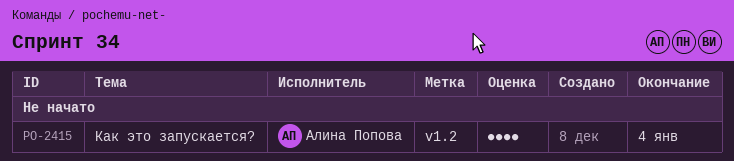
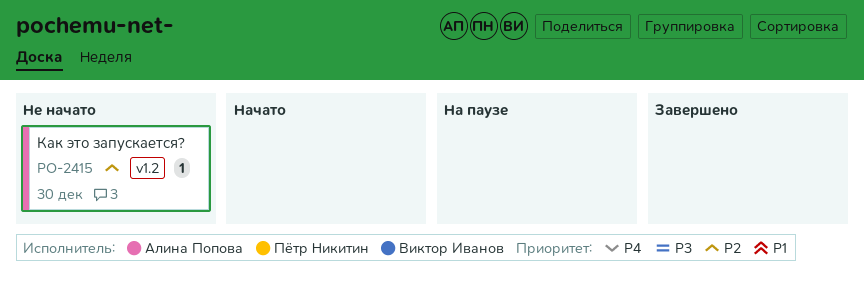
PO-2415, estimate: 4 -> 1
PO-2415, due: Jan 4 -> Dec 30

